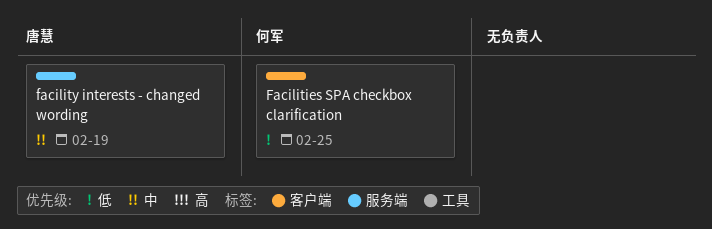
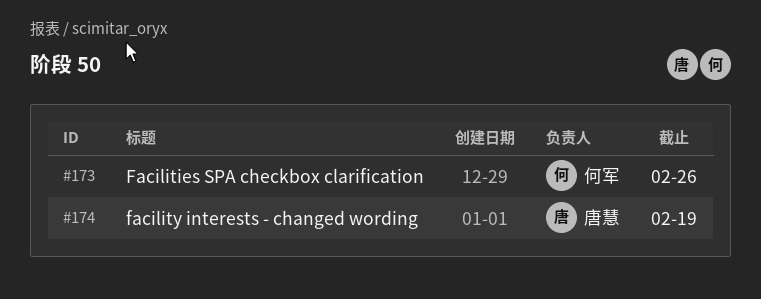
Facilities SPA checkbox clarification, due: Feb 25 -> Feb 26

